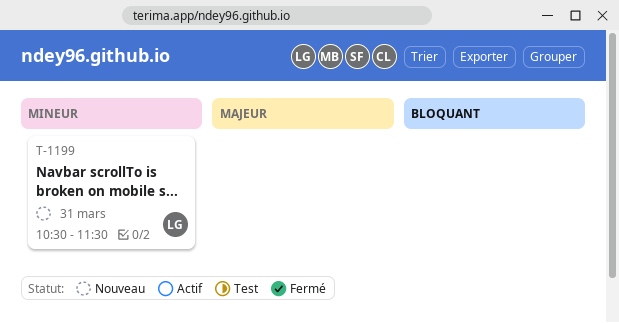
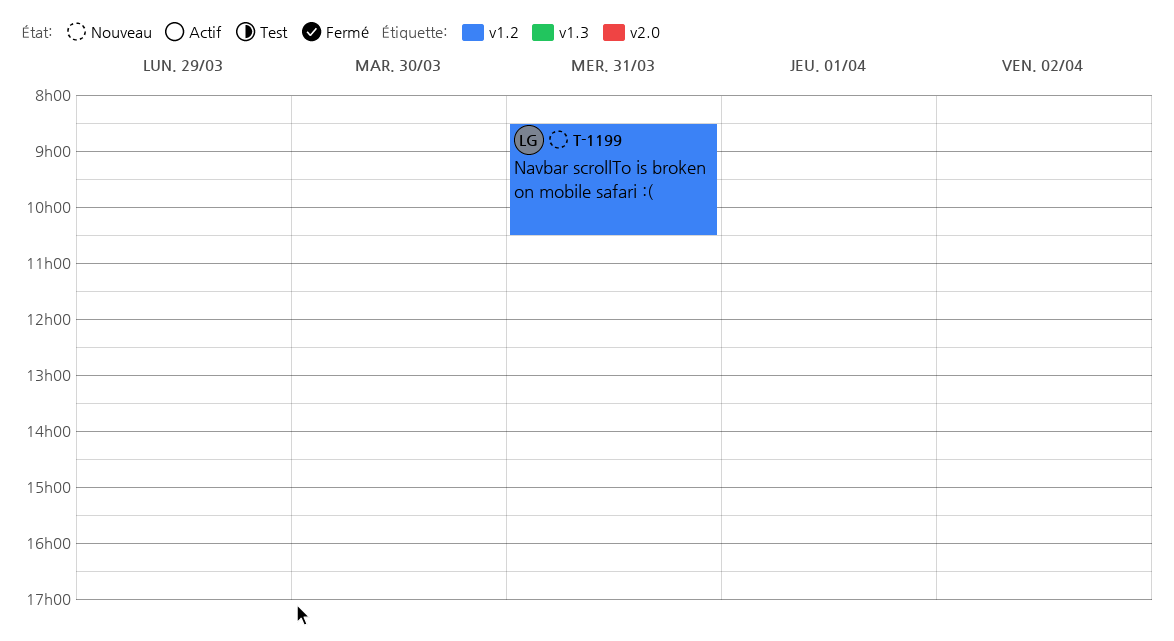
T-1199, begins: 10:30 -> 08:30
T-1199, ends: 11:30 -> 10:30

